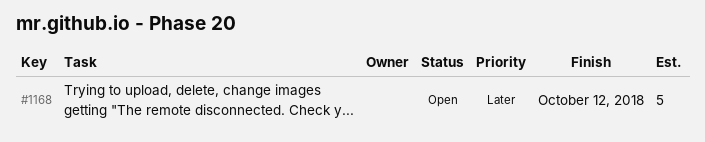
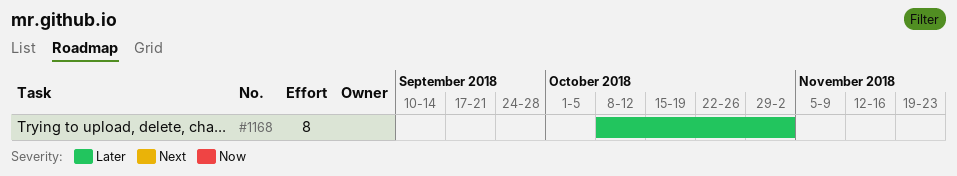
#1168, estimate: 5 -> 8
#1168, due: Oct 12 -> Nov 2

